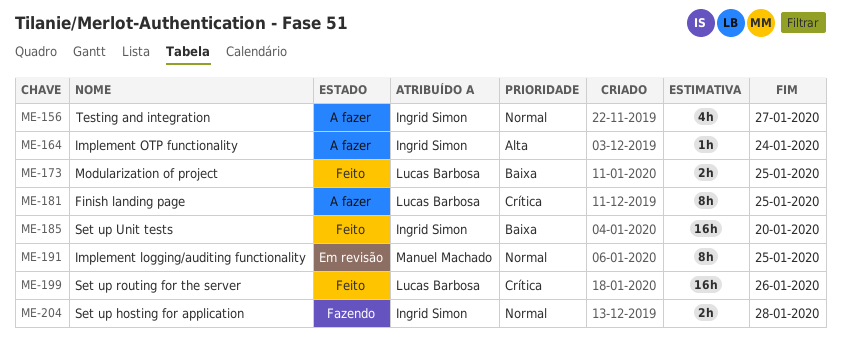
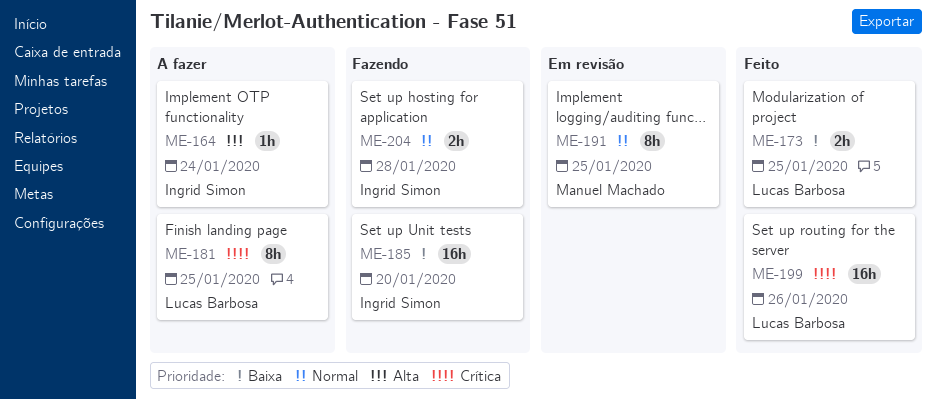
ME-156: present -> none
ME-185, status: Feito -> Fazendo

